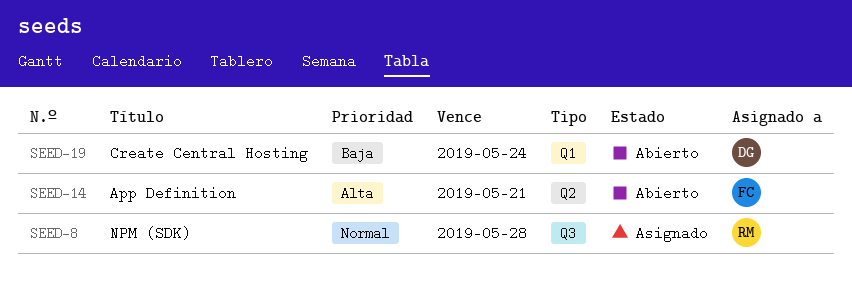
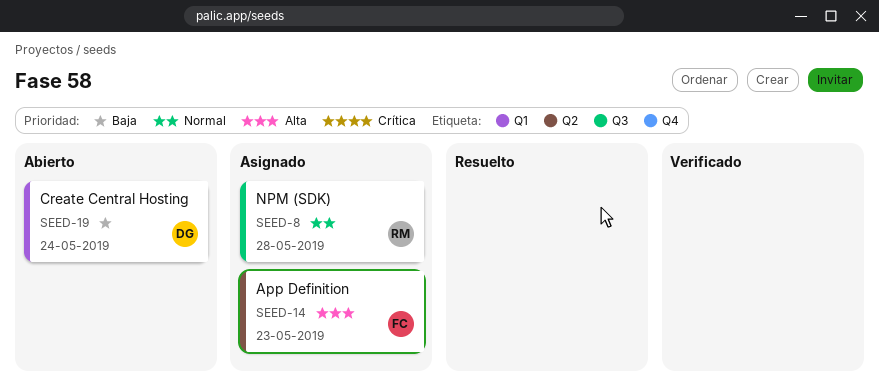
SEED-14, status: Abierto -> Asignado
SEED-14, due: May 21 -> May 23

